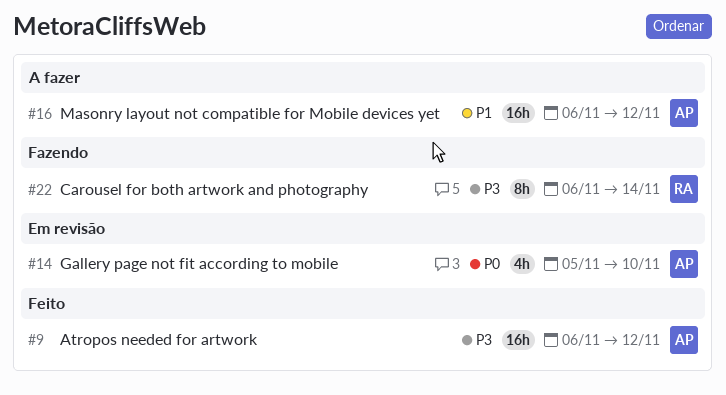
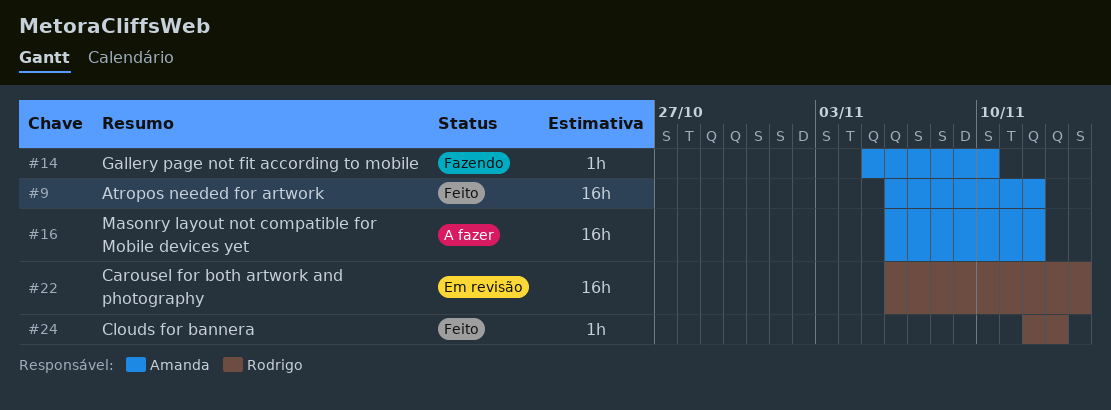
#14, status: Em revisão -> Fazendo
#14, estimate: 4h -> 1h
#22, status: Fazendo -> Em revisão
#22, estimate: 8h -> 16h
#24: none -> present

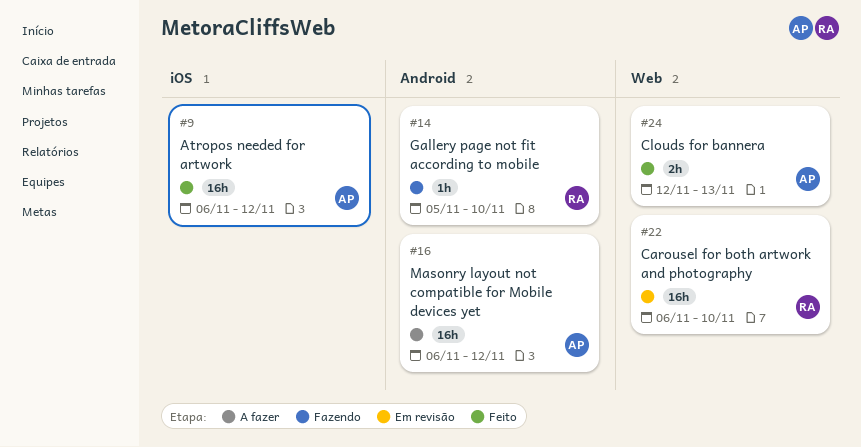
#14, owner: Amanda -> Rodrigo
#22, due: Nov 14 -> Nov 10
#24, owner: Rodrigo -> Amanda
#24, estimate: 1h -> 2h

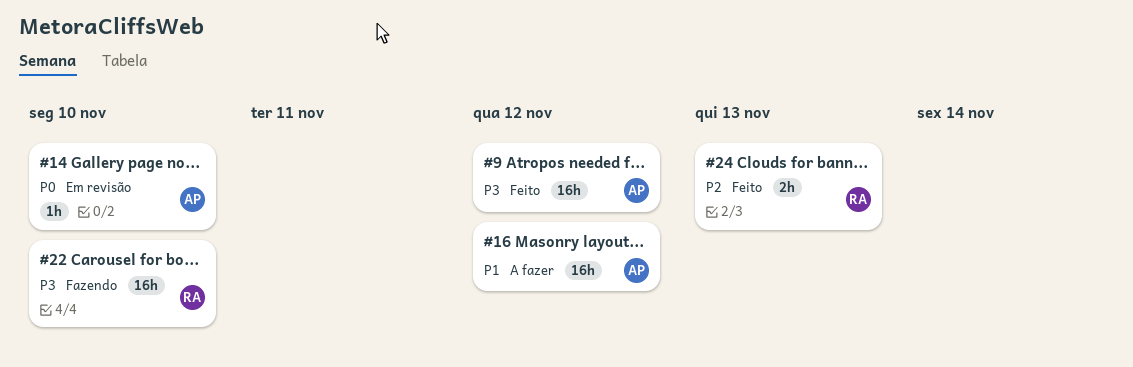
#14, status: Fazendo -> Em revisão
#14, owner: RA -> AP
#22, status: Em revisão -> Fazendo
#24, owner: AP -> RA

